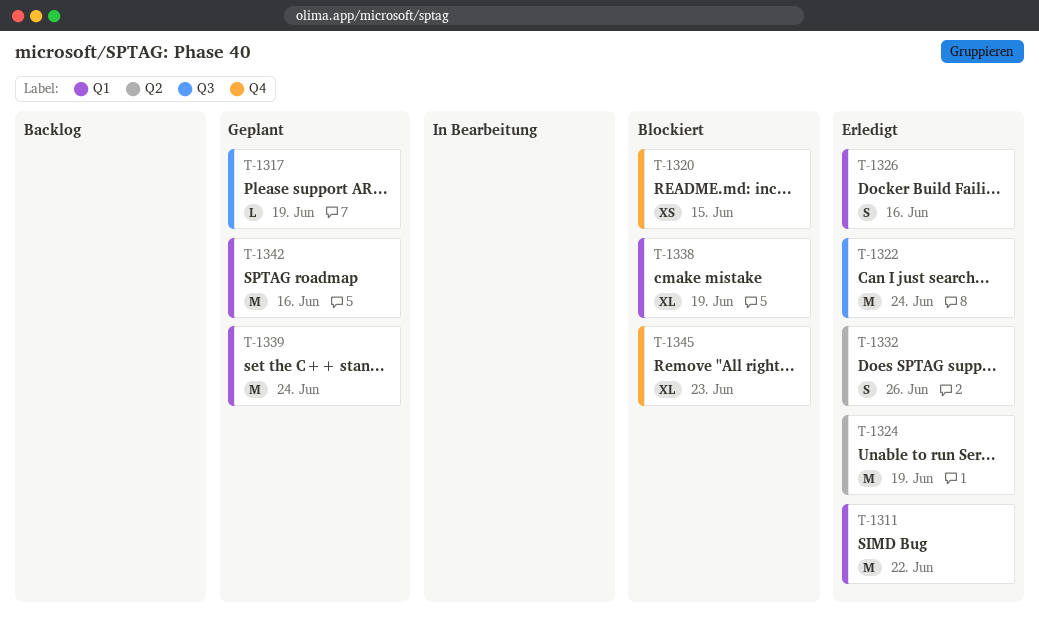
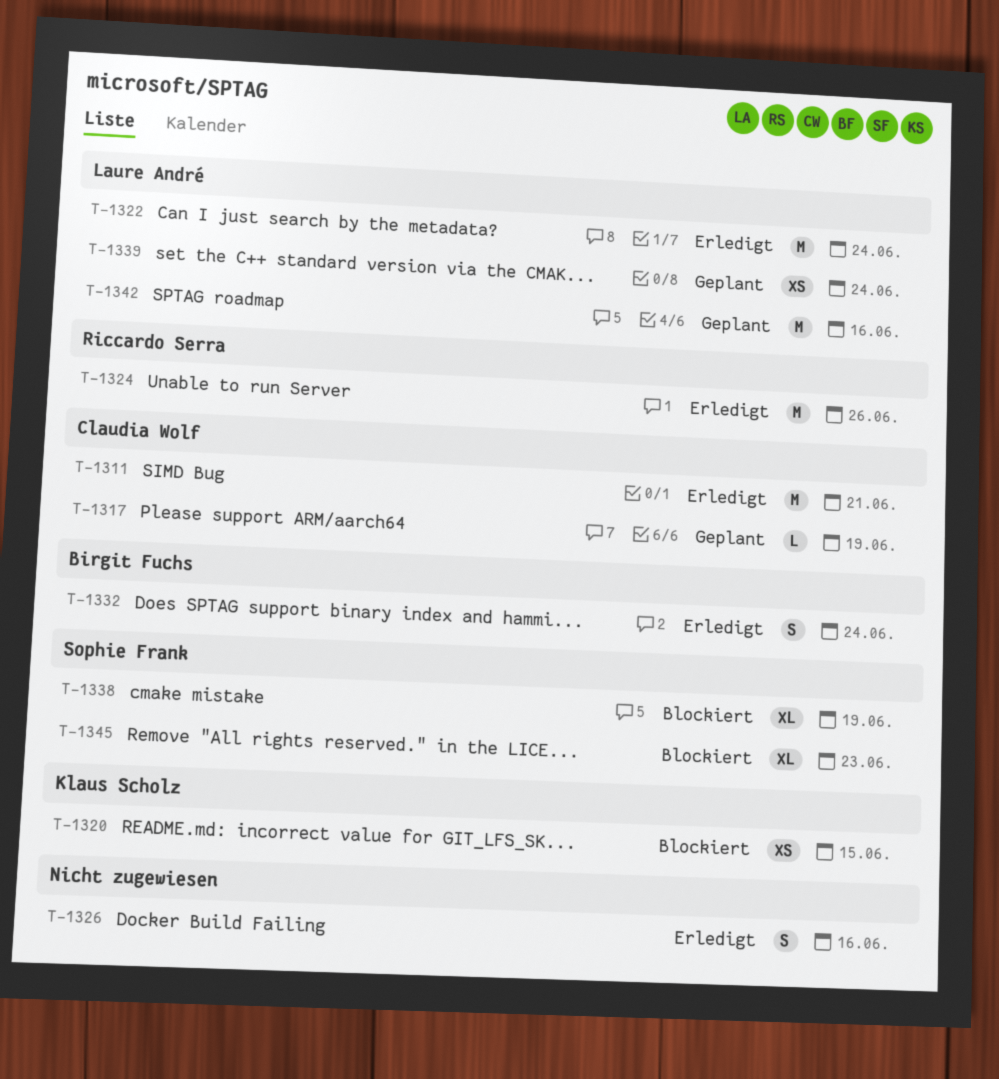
T-1311, due: Jun 22 -> Jun 21
T-1324, due: Jun 19 -> Jun 26
T-1332, due: Jun 26 -> Jun 24
T-1339, estimate: M -> XS

